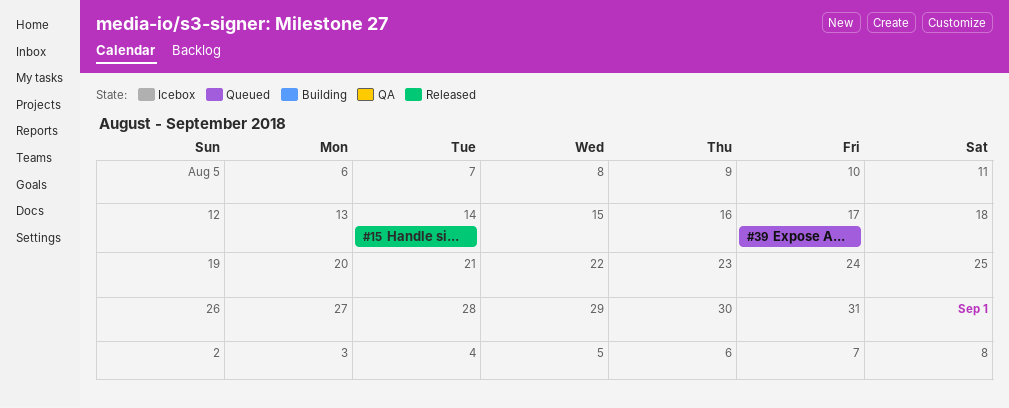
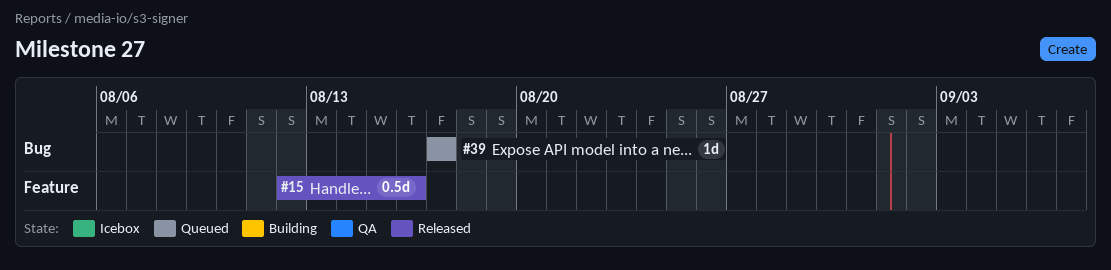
#15, start: Aug 14 -> Aug 12
#15, due: Aug 14 -> Aug 16

